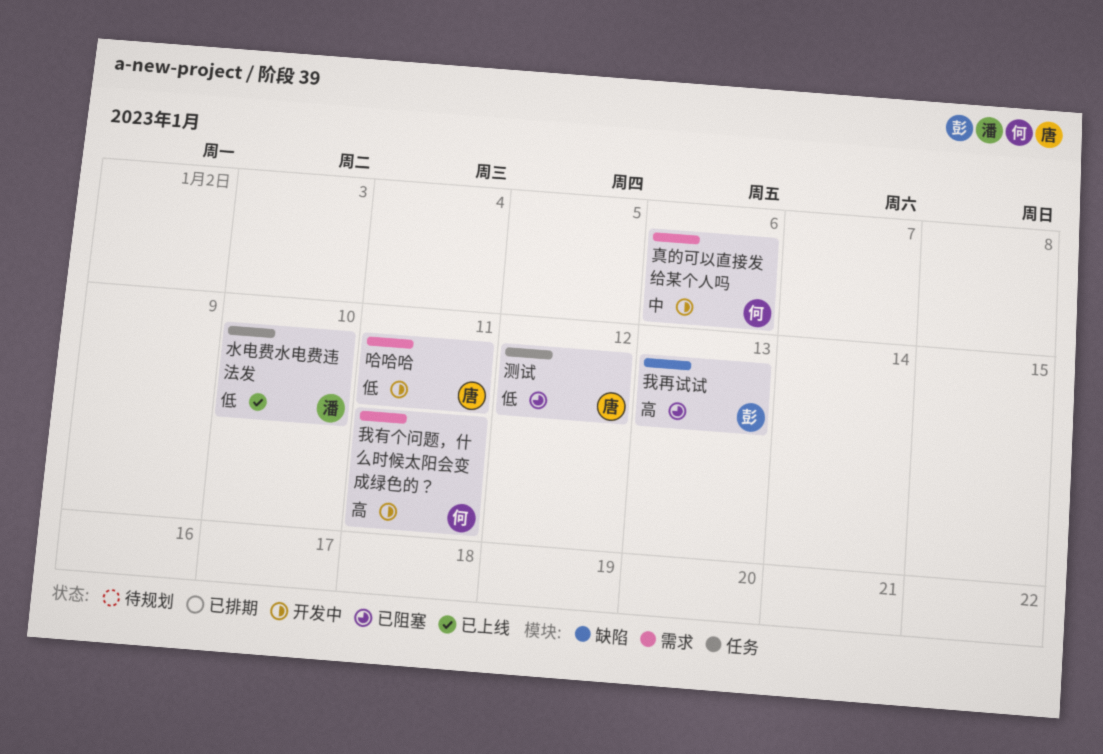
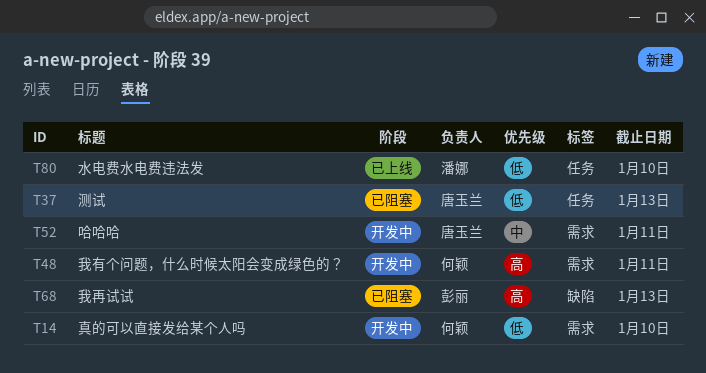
哈哈哈, priority: 低 -> 中
测试, due: Jan 12 -> Jan 13
真的可以直接发给某个人吗, priority: 中 -> 低
真的可以直接发给某个人吗, due: Jan 6 -> Jan 10

